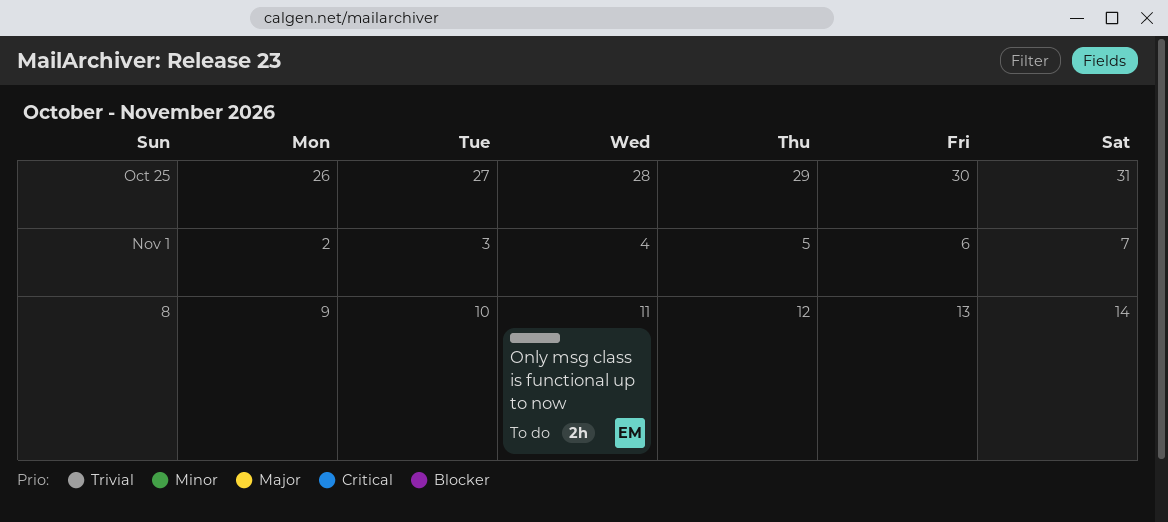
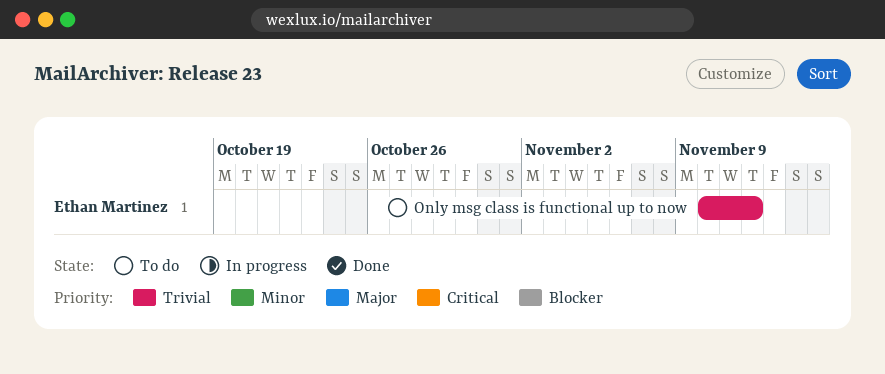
Only msg class is functional up to now, due: Nov 11 -> Nov 12

